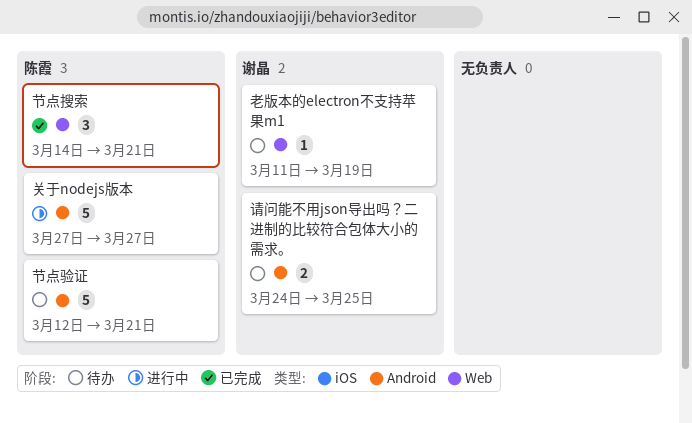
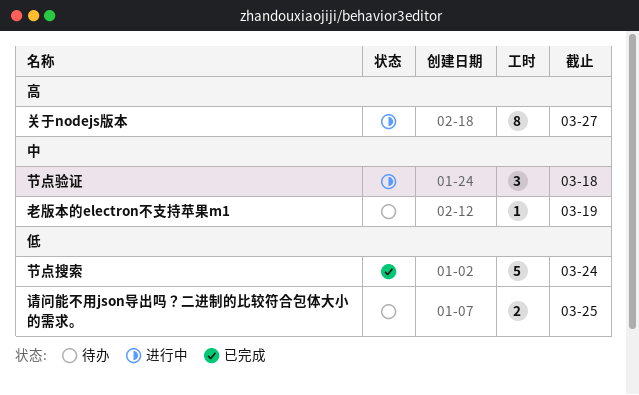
关于nodejs版本, estimate: 5 -> 8
节点搜索, estimate: 3 -> 5
节点搜索, due: Mar 21 -> Mar 24
节点验证, status: 待办 -> 进行中
节点验证, estimate: 5 -> 3
节点验证, due: Mar 21 -> Mar 18

